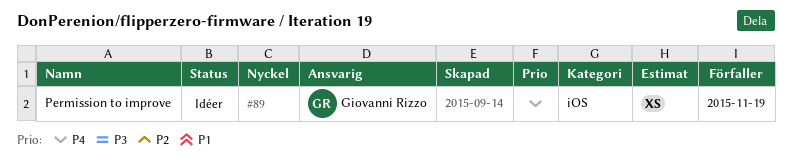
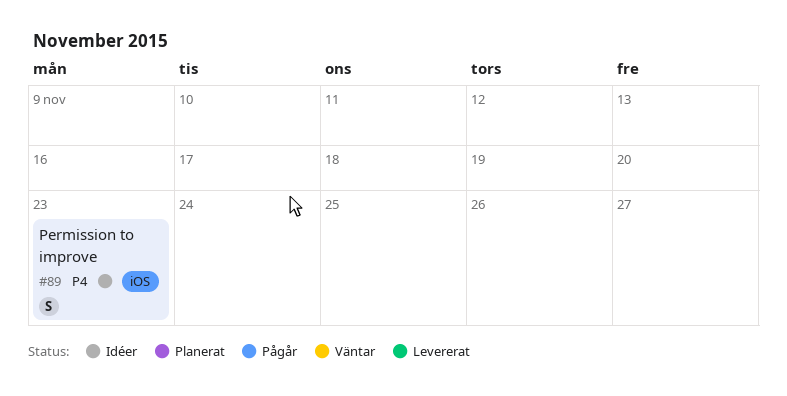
#89, estimate: XS -> S
#89, due: Nov 19 -> Nov 23

